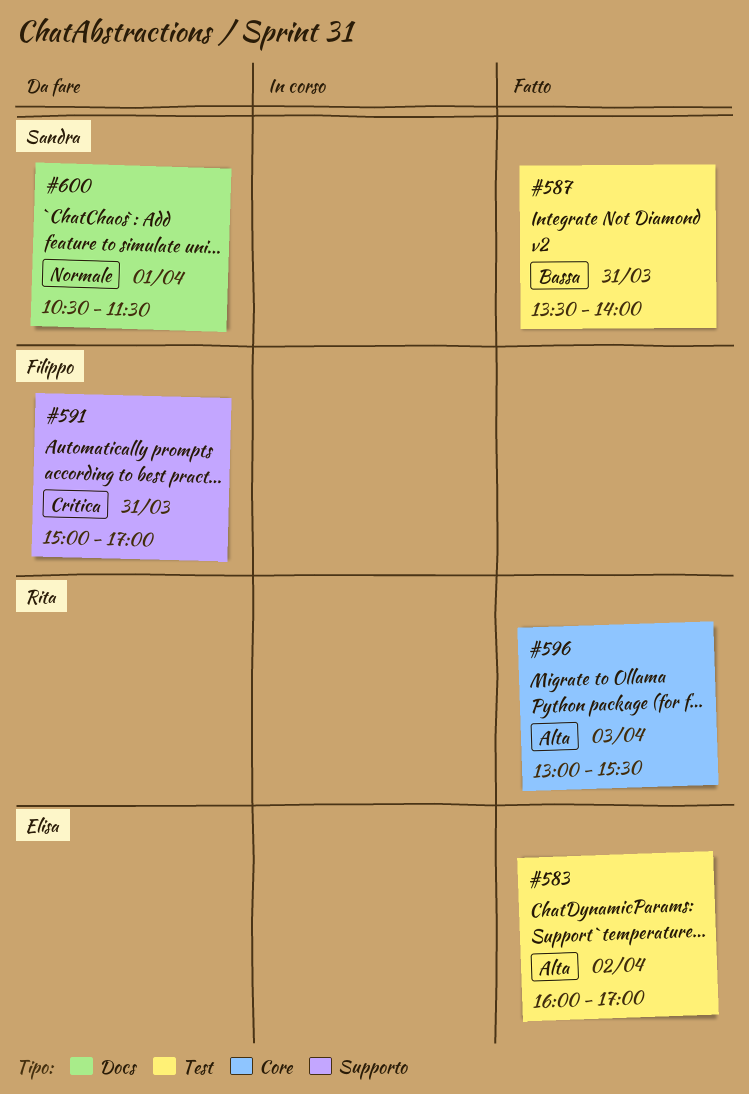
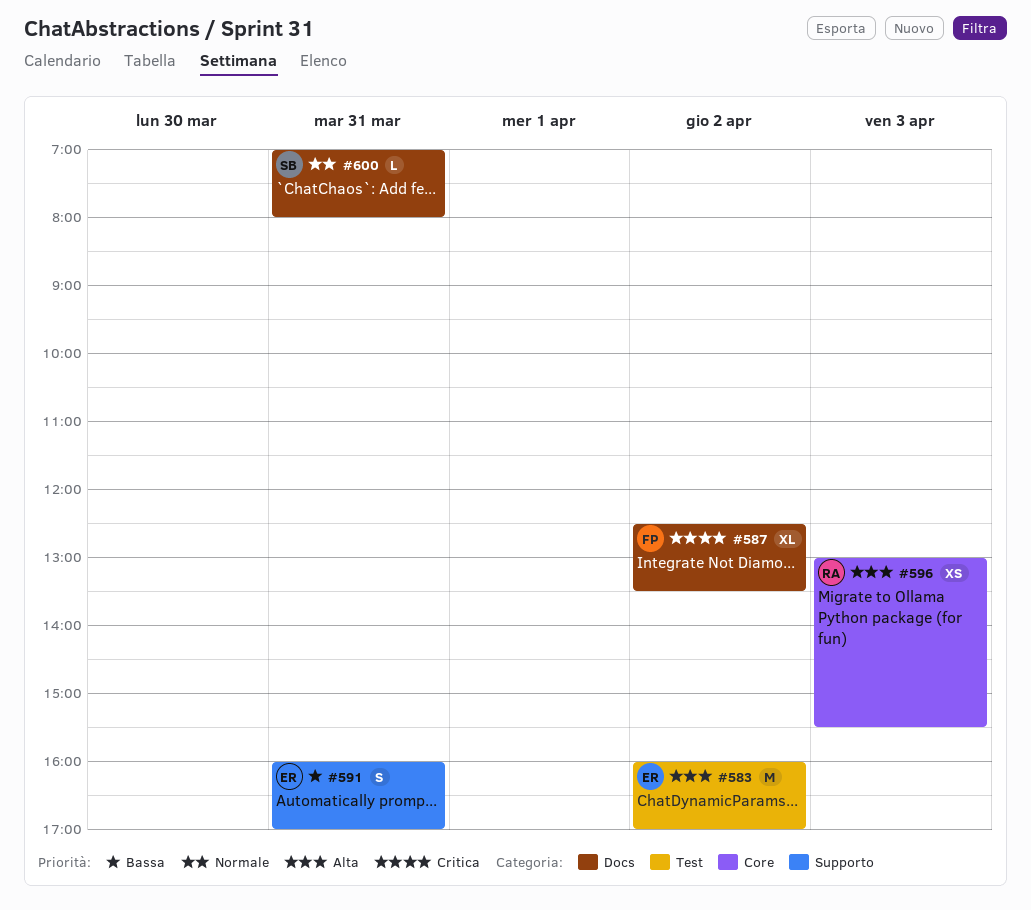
#587, owner: Sandra -> Filippo
#587, priority: Bassa -> Critica
#587, label: Test -> Docs
#587, day: Mar 31 -> Apr 2
#587, begins: 13:30 -> 12:30
#587, ends: 14:00 -> 13:30
#591, owner: Filippo -> Elisa
#591, priority: Critica -> Bassa
#591, begins: 15:00 -> 16:00
#600, day: Apr 1 -> Mar 31
#600, begins: 10:30 -> 07:00
#600, ends: 11:30 -> 08:00

